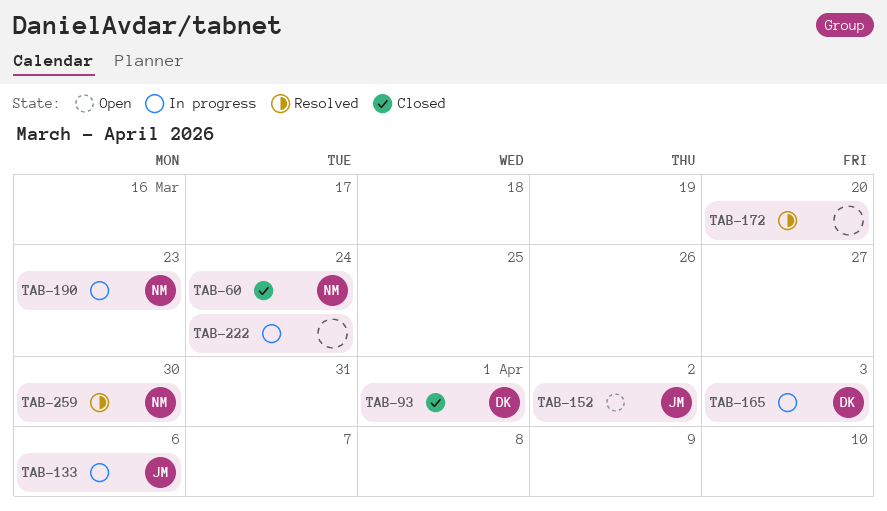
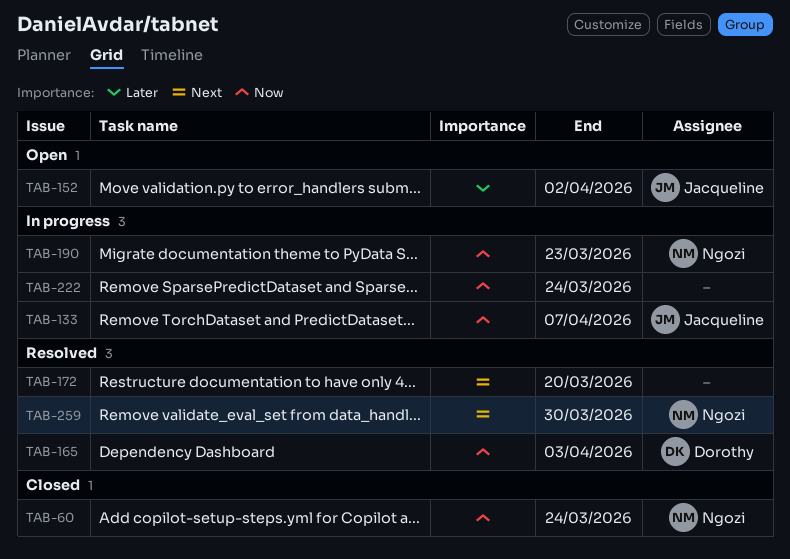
TAB-93: present -> none
TAB-133, due: Apr 6 -> Apr 7
TAB-165, status: In progress -> Resolved

